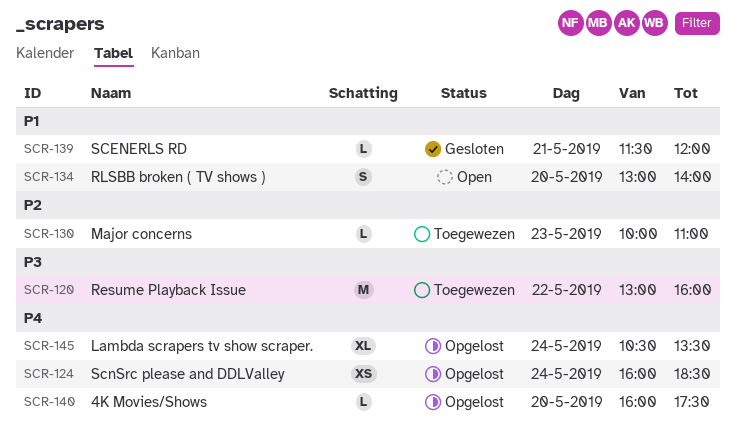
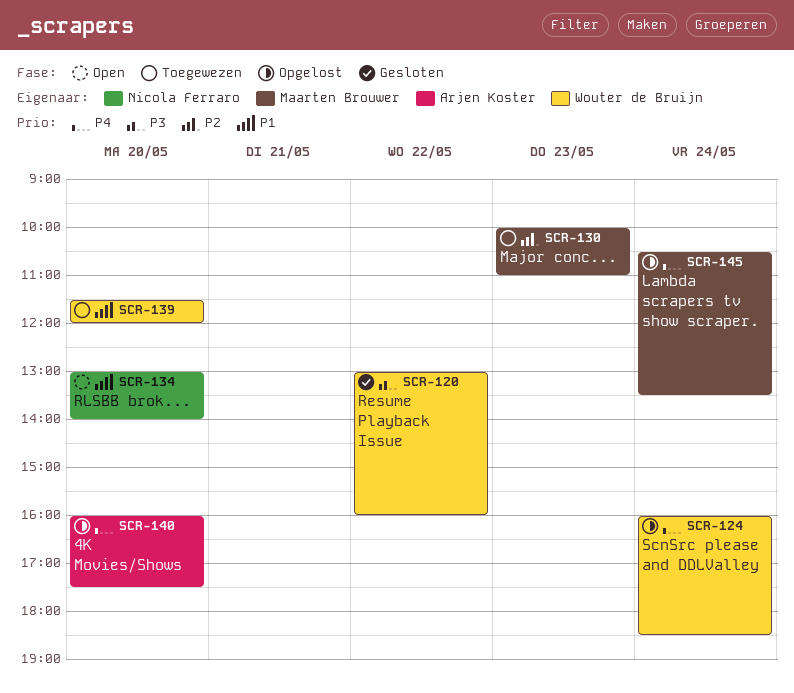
SCR-120, status: Toegewezen -> Gesloten
SCR-139, status: Gesloten -> Toegewezen
SCR-139, day: May 21 -> May 20

